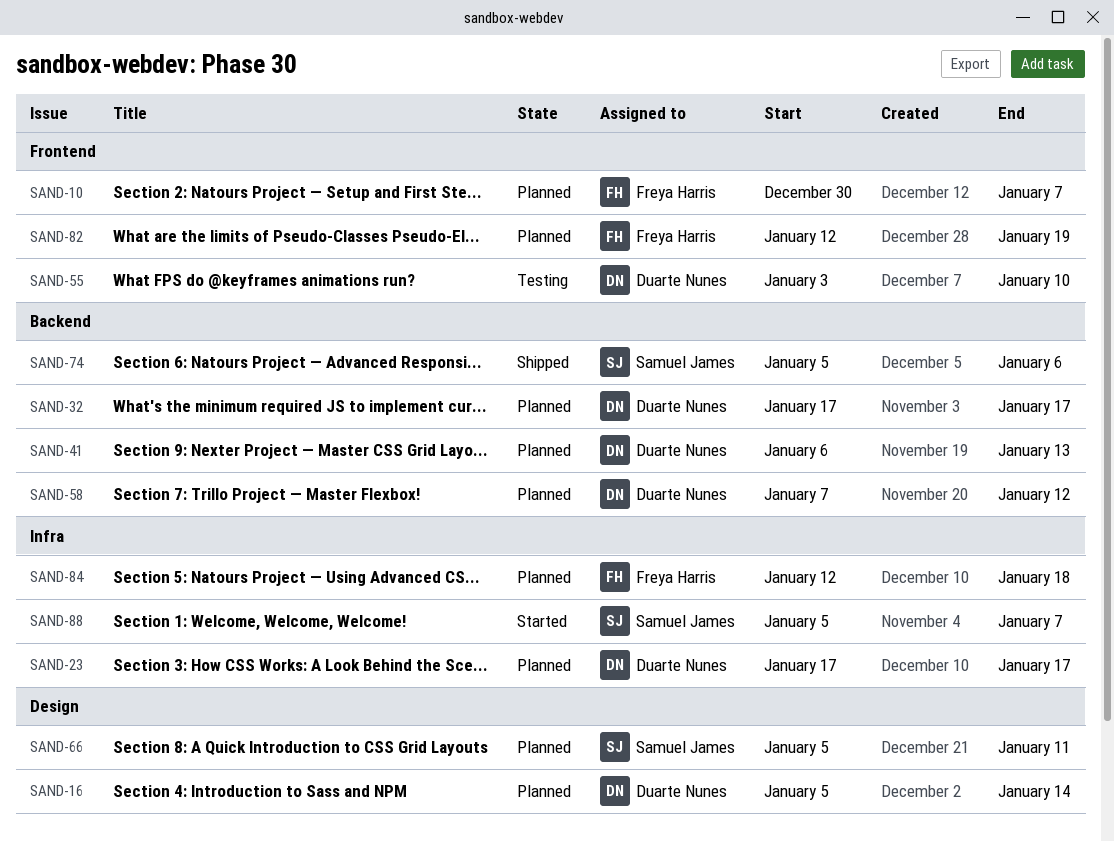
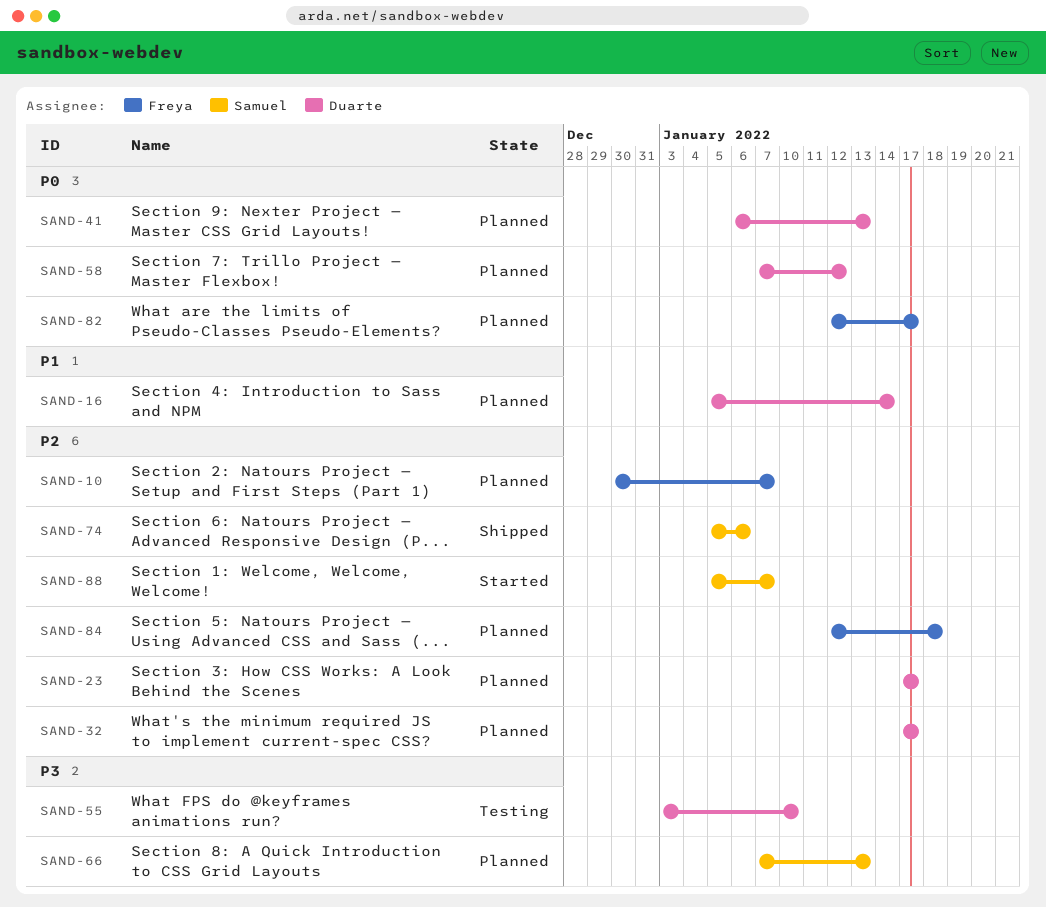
SAND-66, start: Jan 5 -> Jan 7
SAND-66, due: Jan 11 -> Jan 13
SAND-82, due: Jan 19 -> Jan 17

